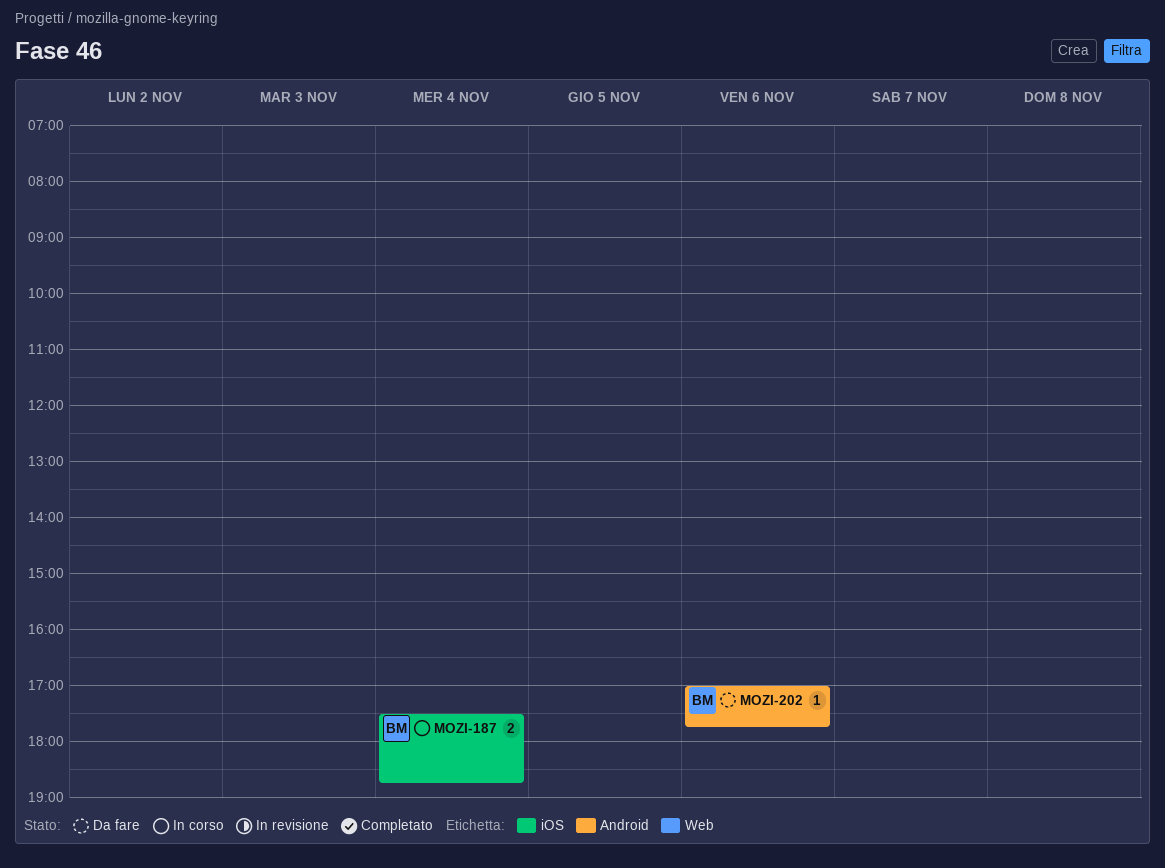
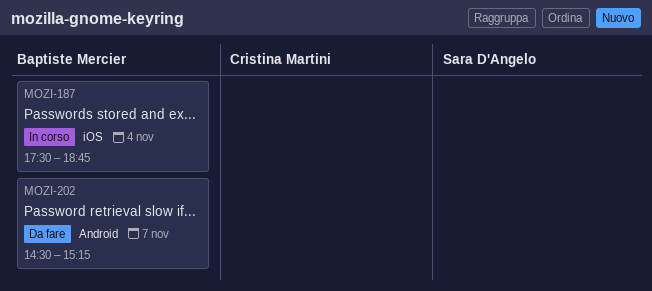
MOZI-202, day: Nov 6 -> Nov 7
MOZI-202, begins: 17:00 -> 14:30
MOZI-202, ends: 17:45 -> 15:15

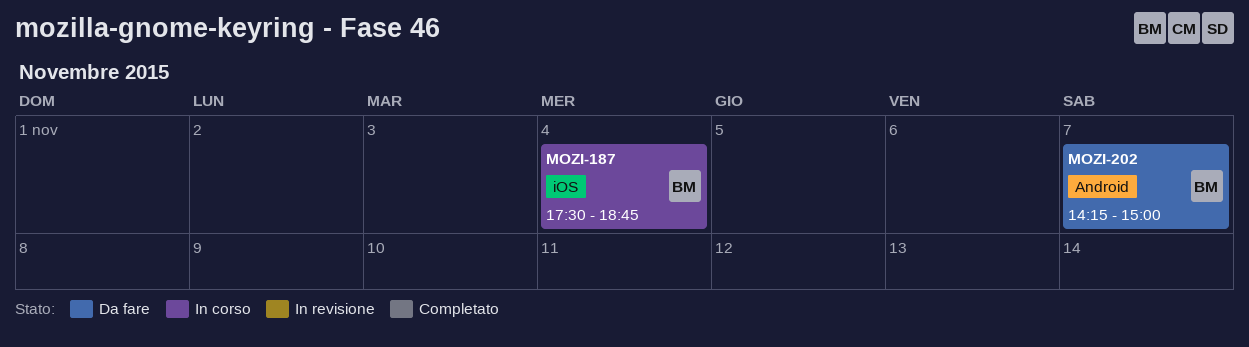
MOZI-202, begins: 14:30 -> 14:15
MOZI-202, ends: 15:15 -> 15:00

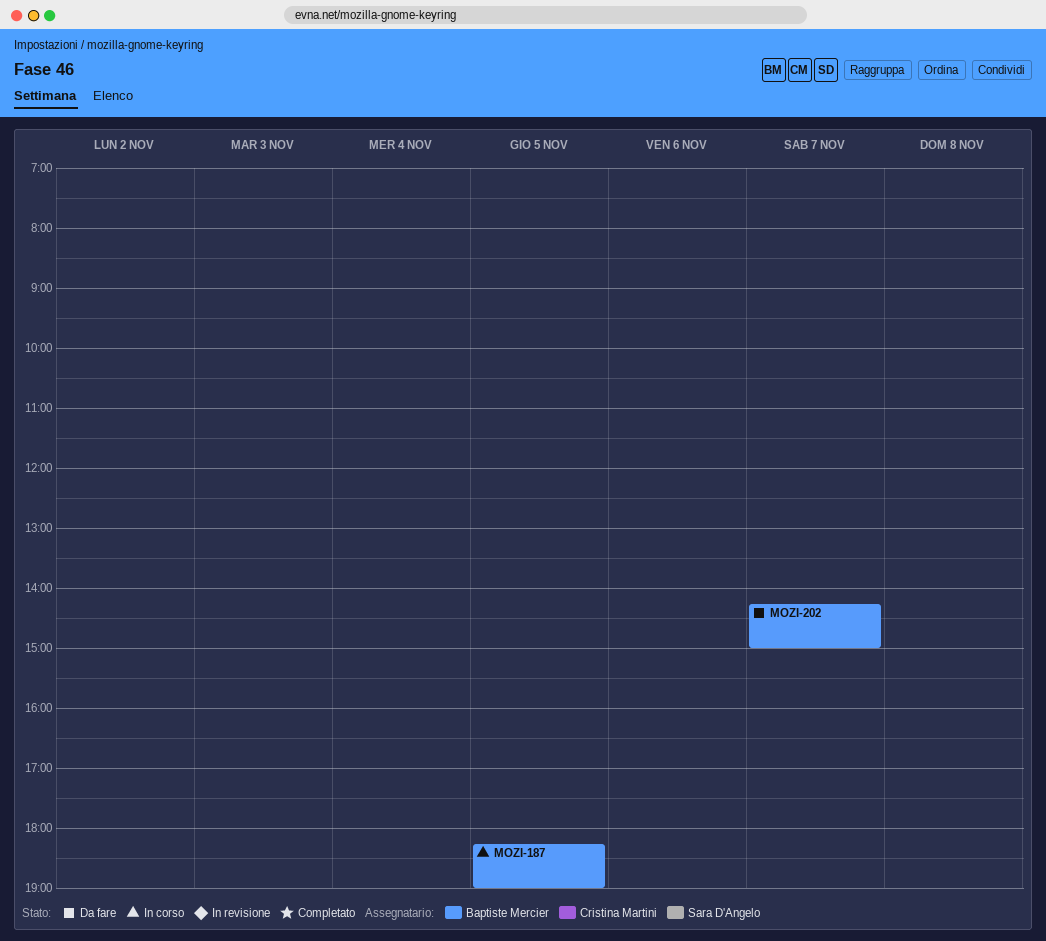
MOZI-187, day: Nov 4 -> Nov 5
MOZI-187, begins: 17:30 -> 18:15
MOZI-187, ends: 18:45 -> 19:00

